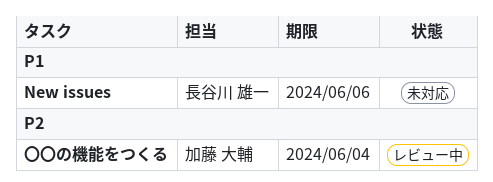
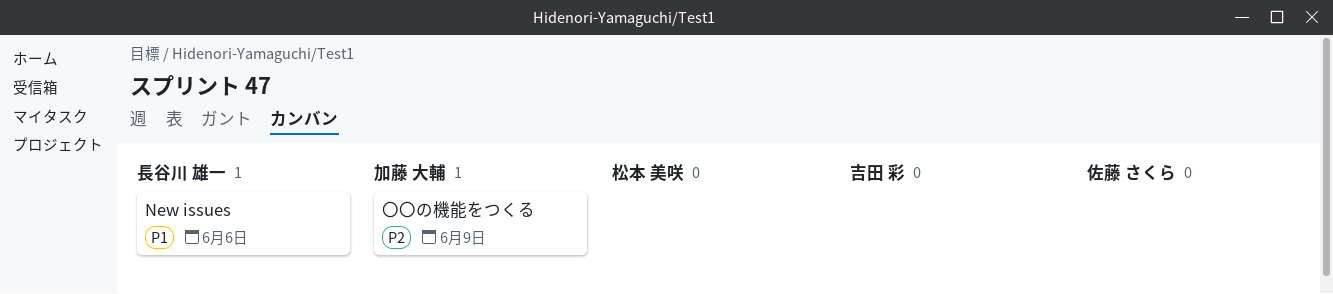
〇〇の機能をつくる, due: Jun 4 -> Jun 9

